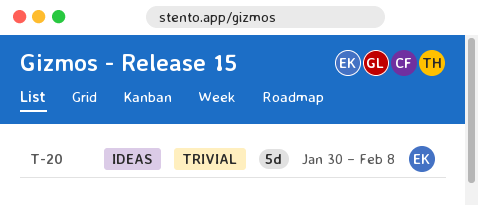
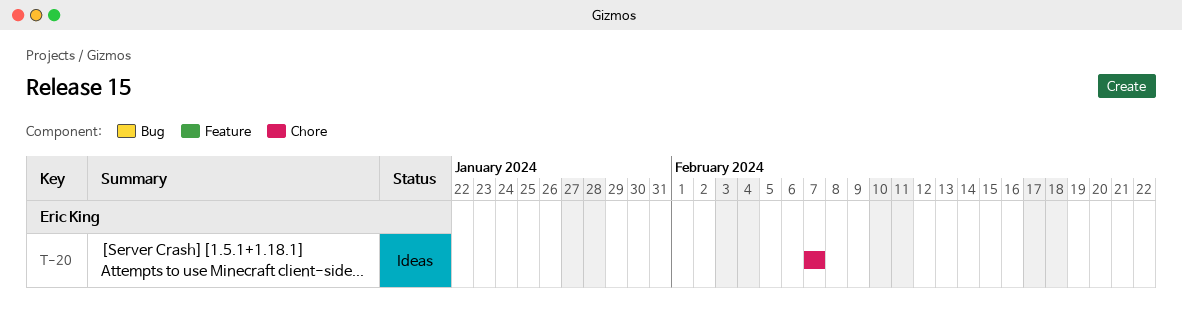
T-20, start: Jan 30 -> Feb 7
T-20, due: Feb 8 -> Feb 7

